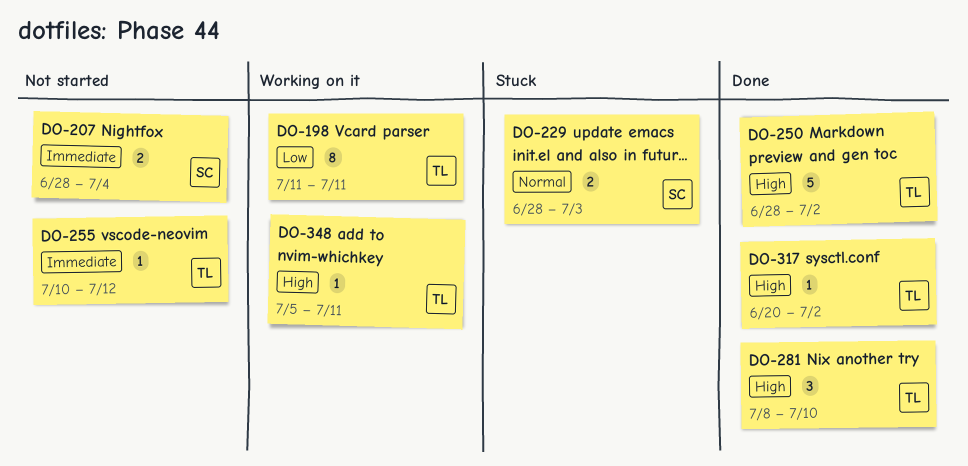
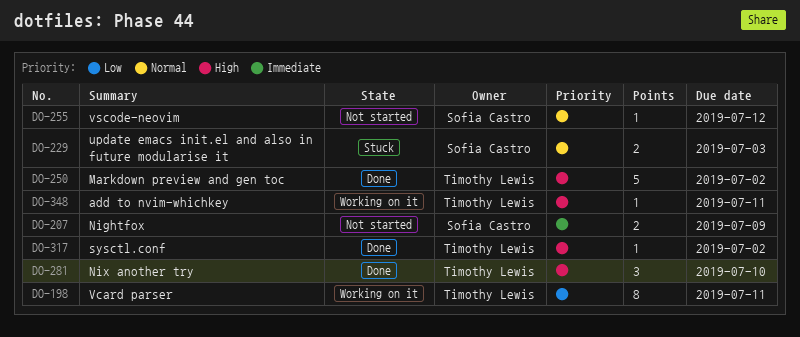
DO-207, due: Jul 4 -> Jul 9
DO-255, owner: Timothy Lewis -> Sofia Castro
DO-255, priority: Immediate -> Normal

